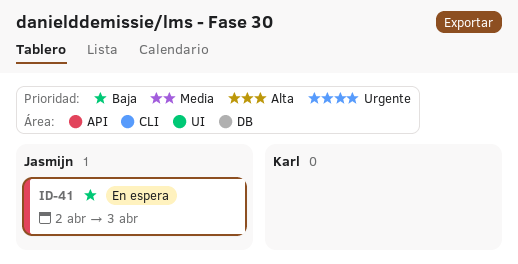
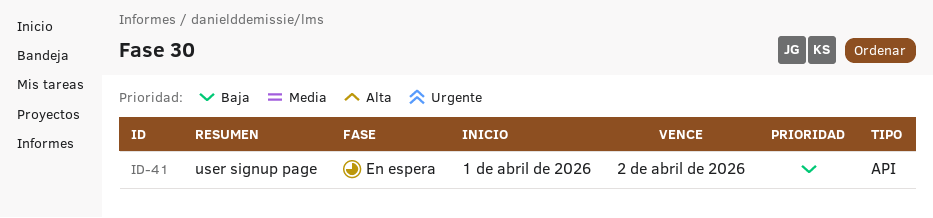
ID-41, start: Apr 2 -> Apr 1
ID-41, due: Apr 3 -> Apr 2

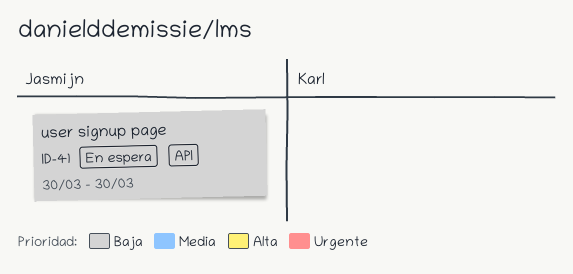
ID-41, start: Apr 1 -> Mar 30
ID-41, due: Apr 2 -> Mar 30

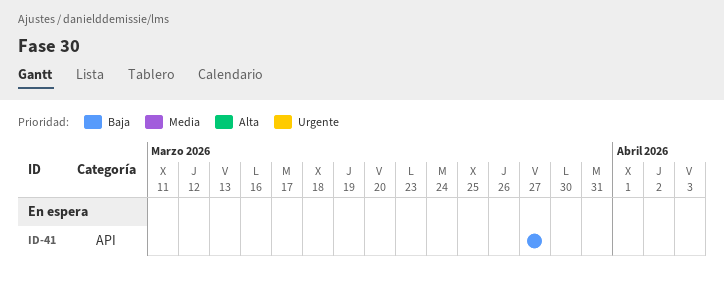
ID-41, start: Mar 30 -> Mar 27
ID-41, due: Mar 30 -> Mar 27

